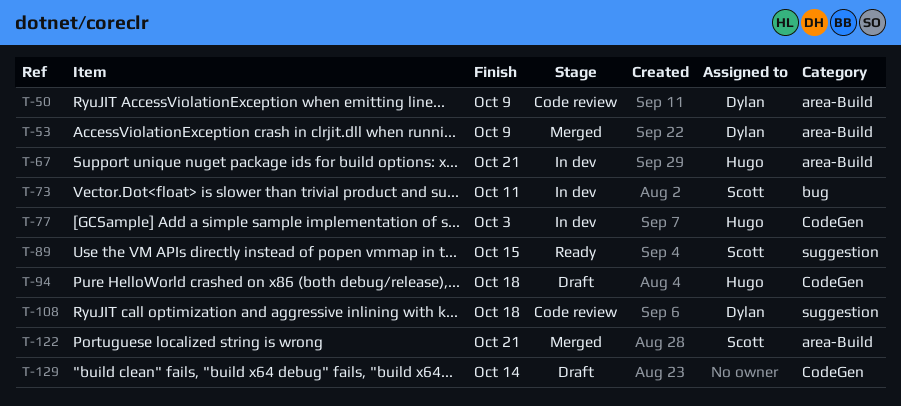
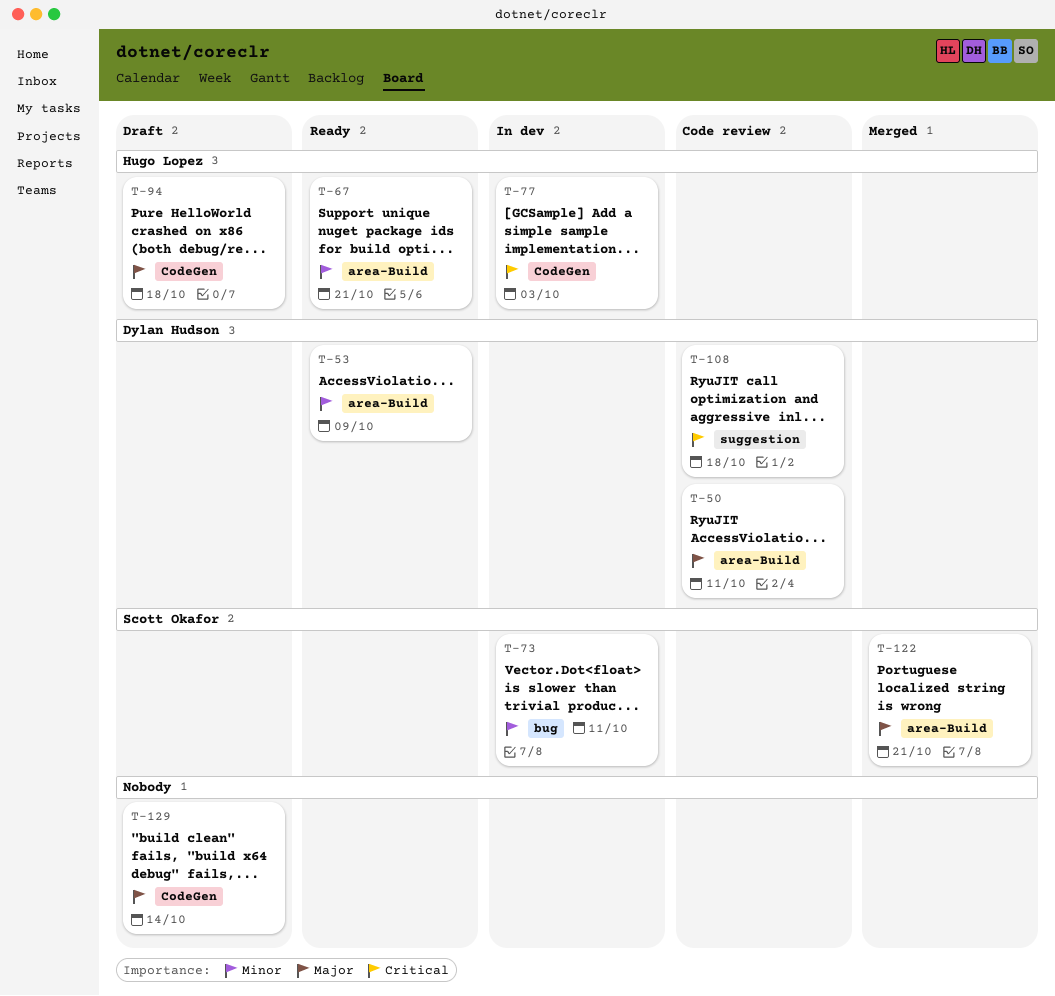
T-50, due: Oct 9 -> Oct 11
T-53, status: Merged -> Ready
T-67, status: In dev -> Ready
T-89: present -> none

